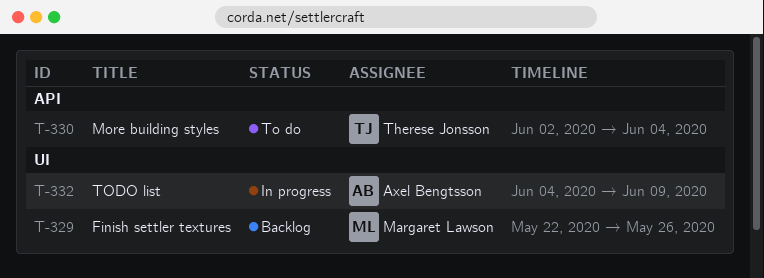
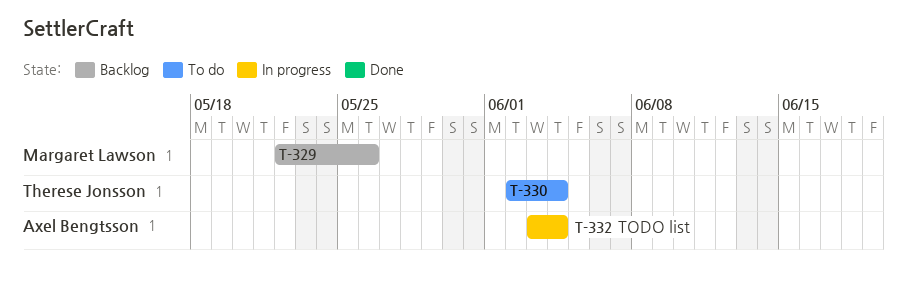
T-332, start: Jun 4 -> Jun 3
T-332, due: Jun 9 -> Jun 4

